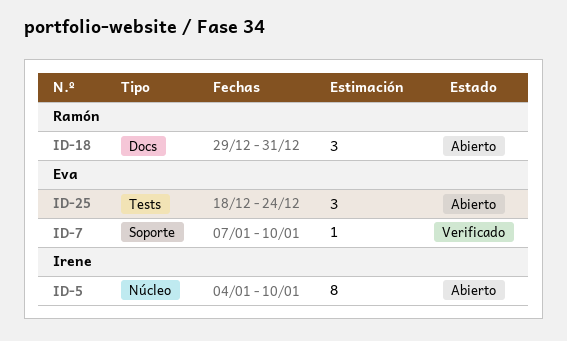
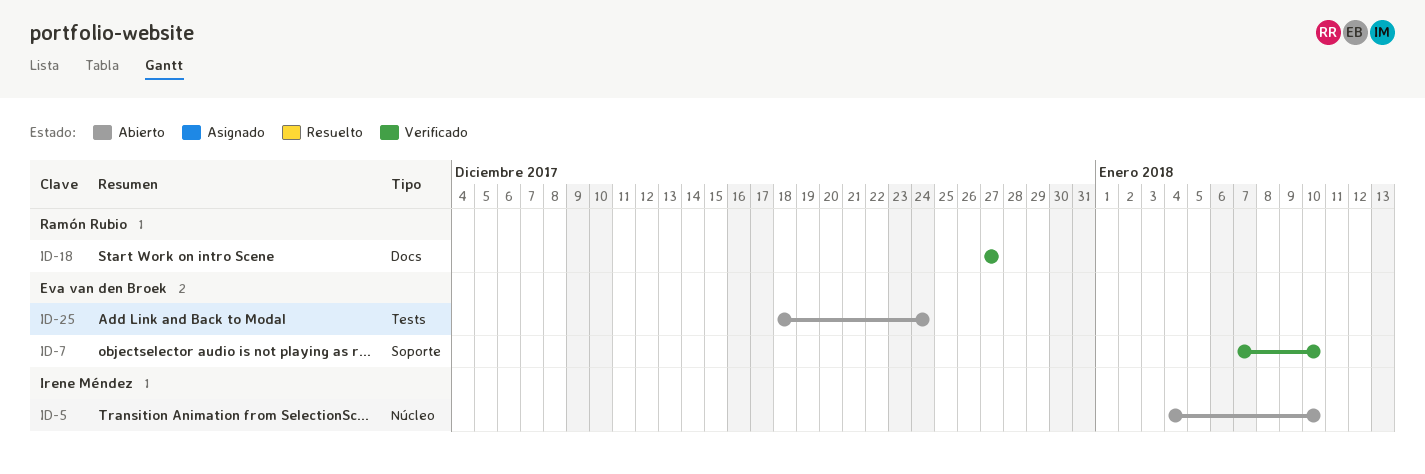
ID-18, status: Abierto -> Verificado
ID-18, start: Dec 29 -> Dec 27
ID-18, due: Dec 31 -> Dec 27

